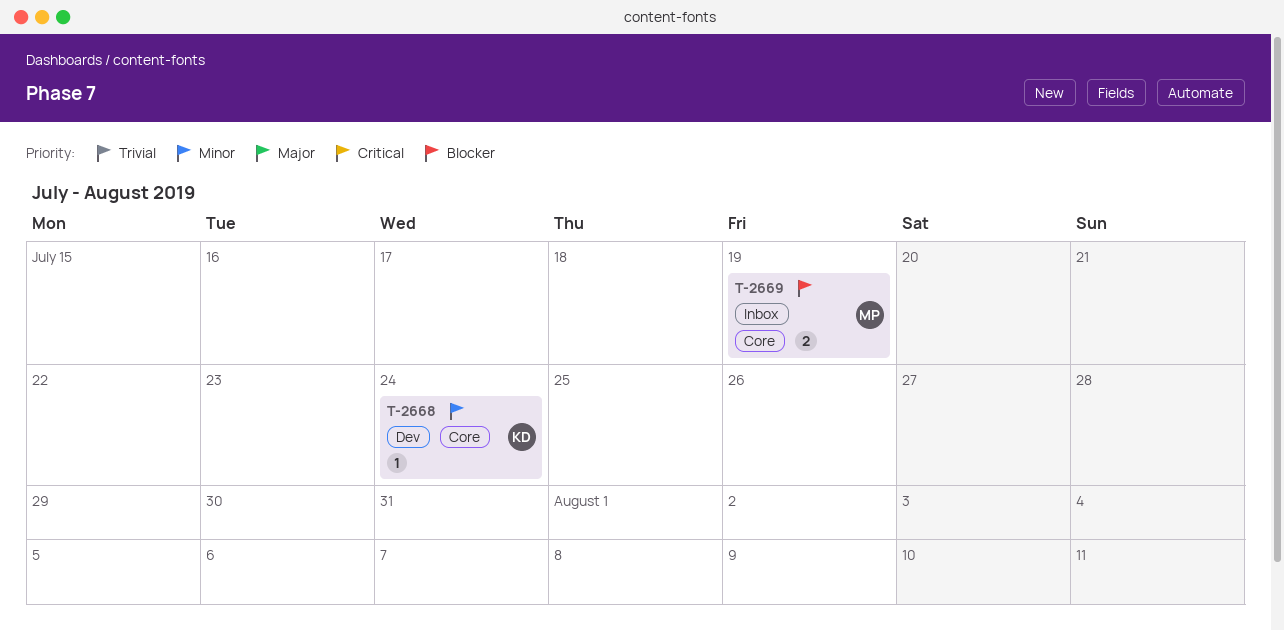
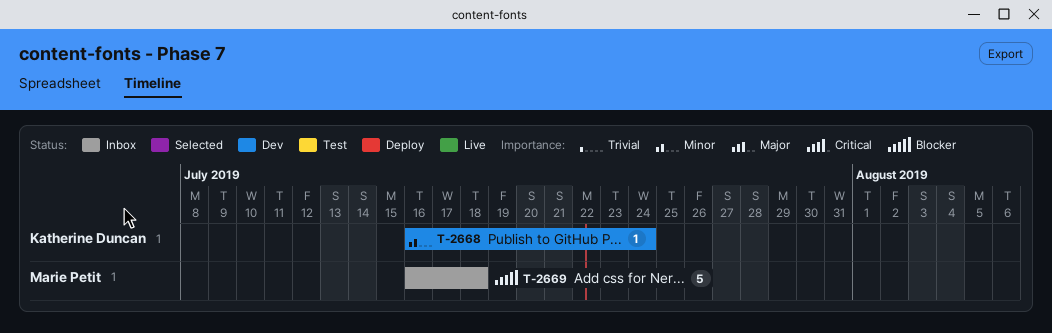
T-2669, estimate: 2 -> 5
T-2669, due: Jul 19 -> Jul 18

